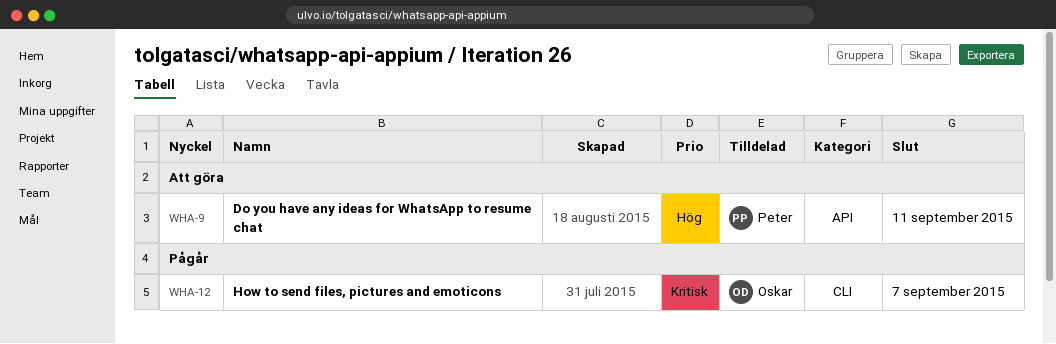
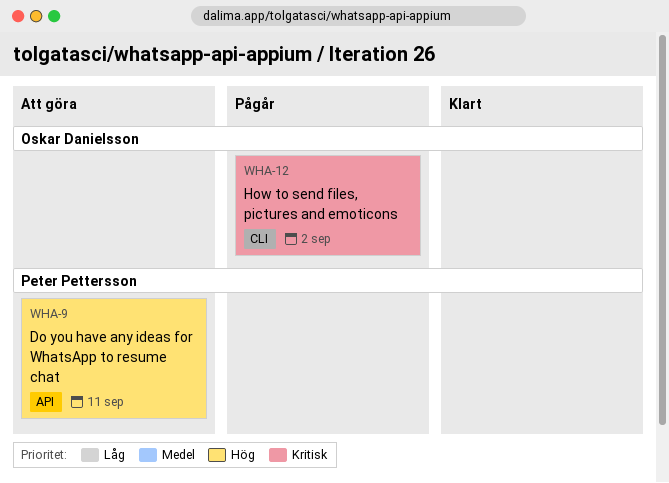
WHA-12, due: Sep 7 -> Sep 2

